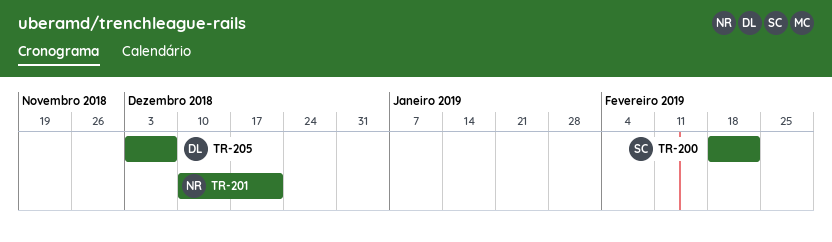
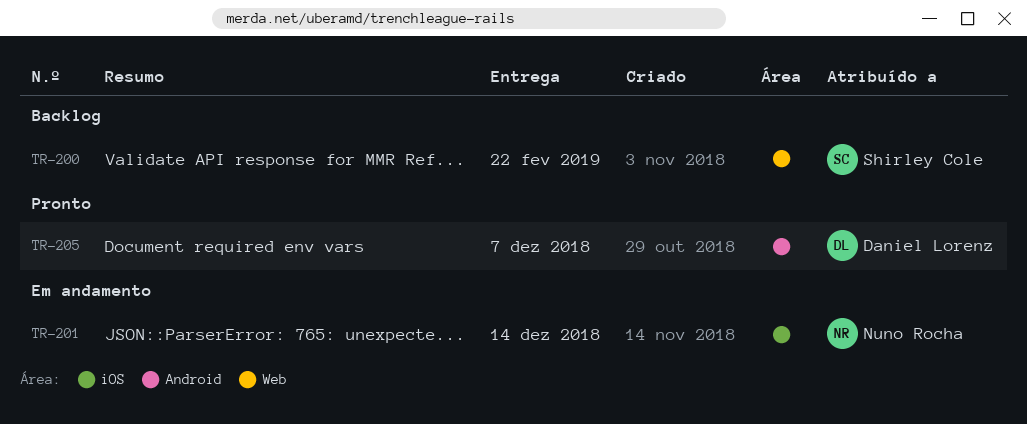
TR-201, due: Dec 21 -> Dec 14

